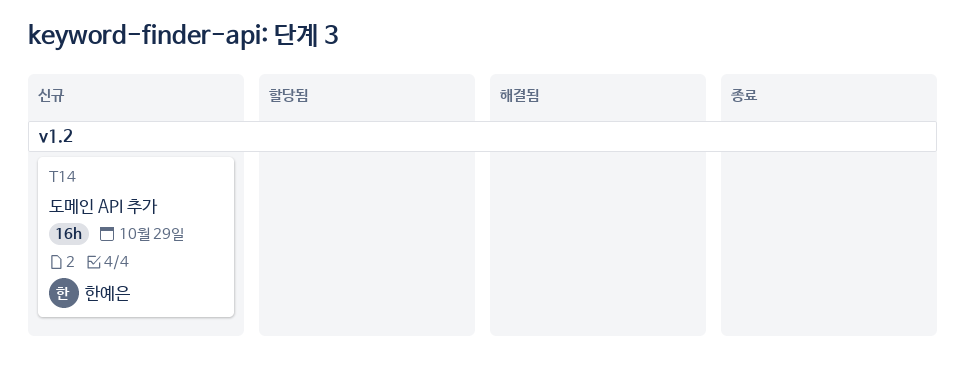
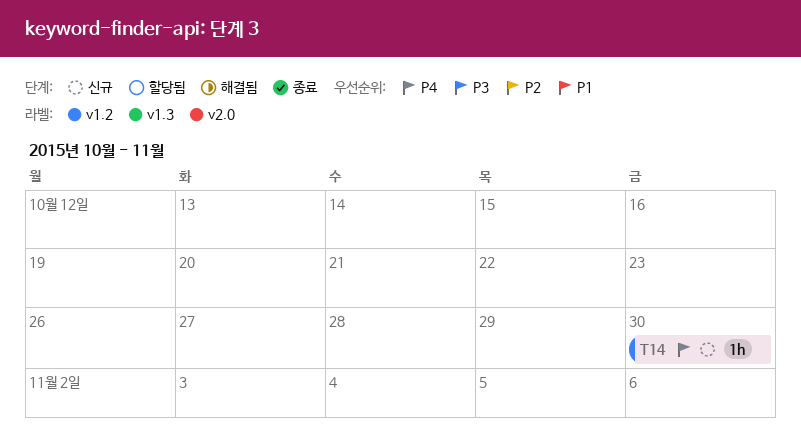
T14, estimate: 16h -> 1h
T14, due: Oct 29 -> Oct 30

